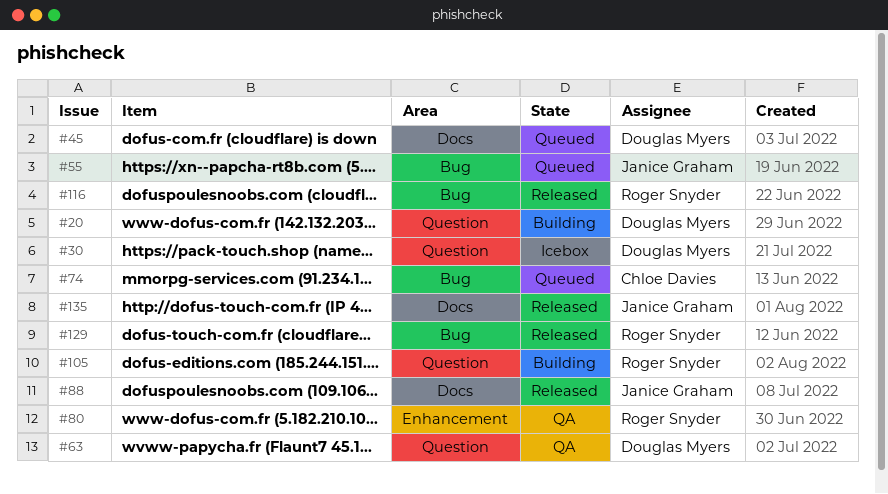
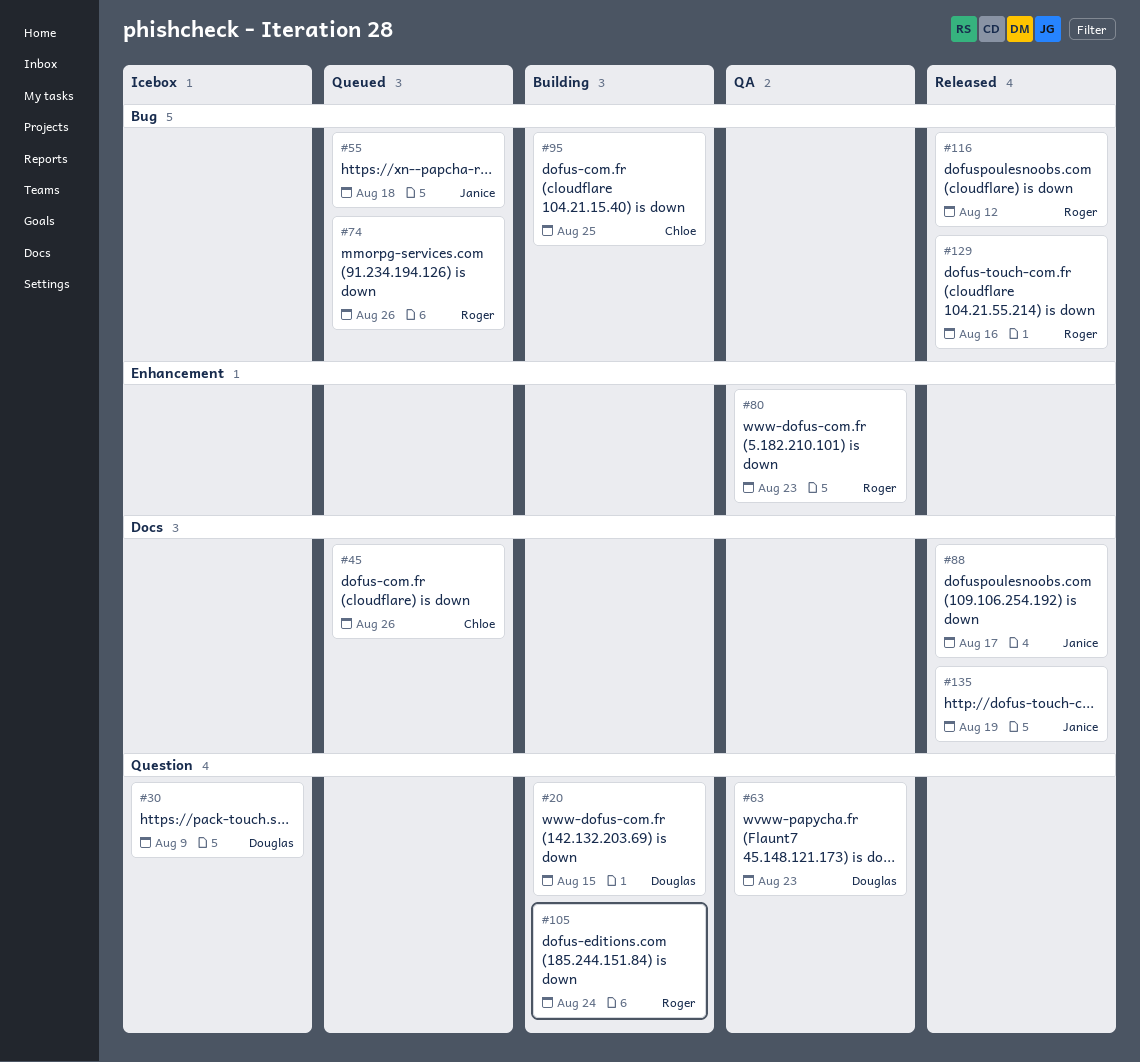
#45, owner: Douglas Myers -> Chloe Davies
#74, owner: Chloe Davies -> Roger Snyder
#95: none -> present

